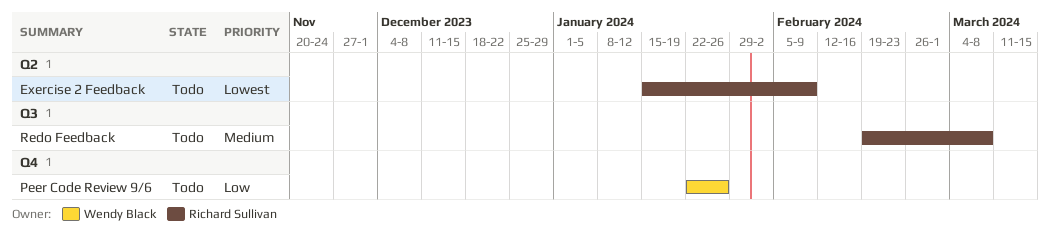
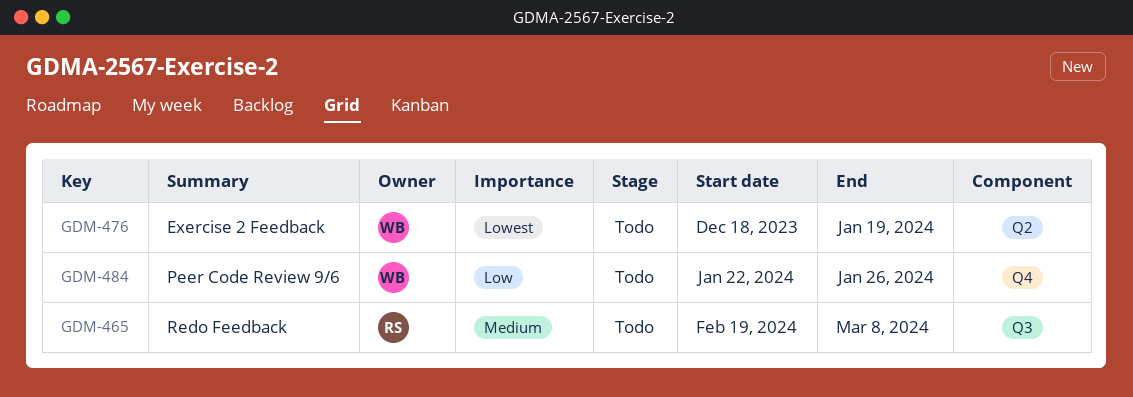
Exercise 2 Feedback, owner: Richard Sullivan -> Wendy Black
Exercise 2 Feedback, start: Jan 15 -> Dec 18
Exercise 2 Feedback, due: Feb 9 -> Jan 19

